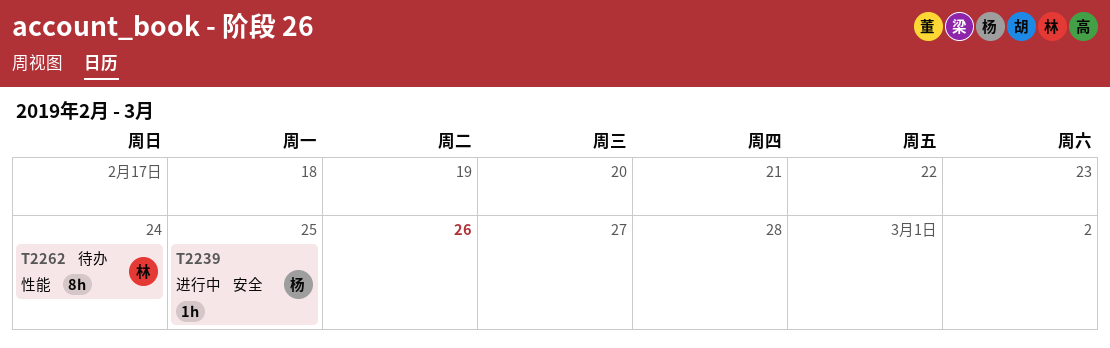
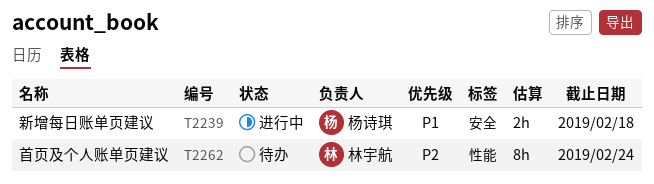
T2239, estimate: 1h -> 2h
T2239, due: Feb 25 -> Feb 18

